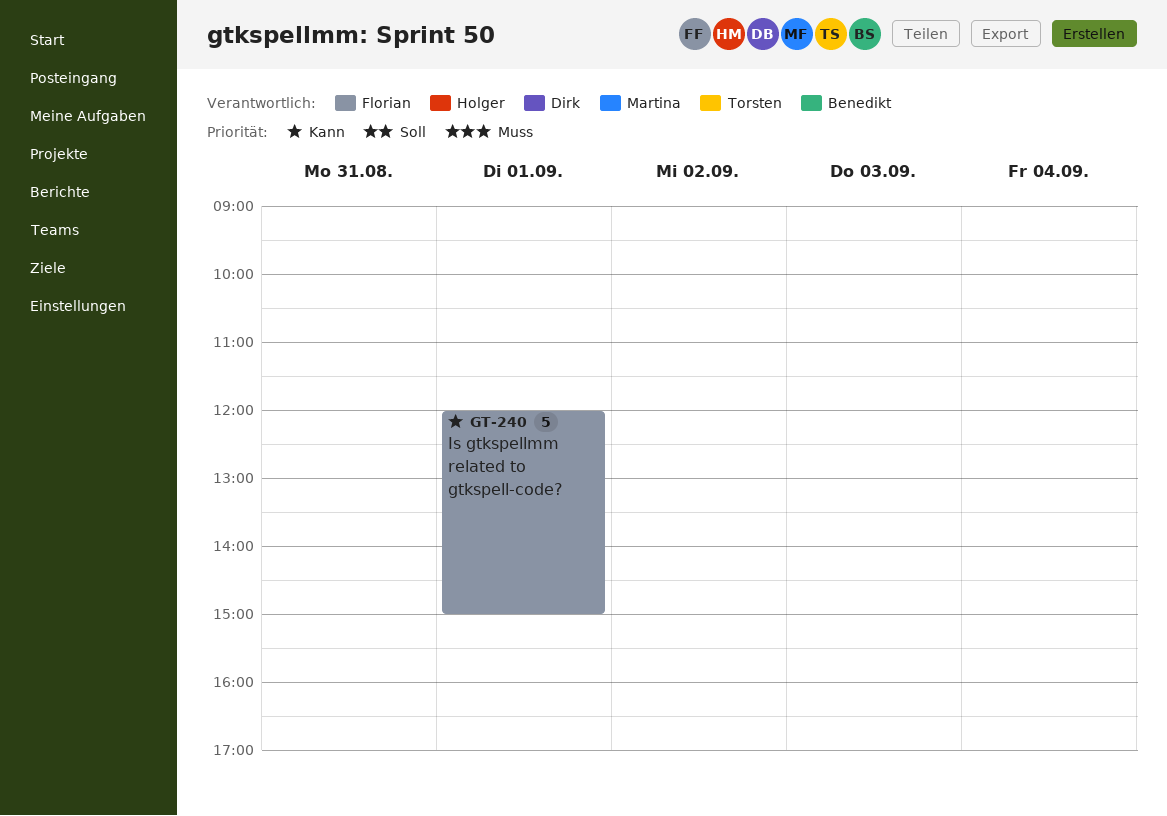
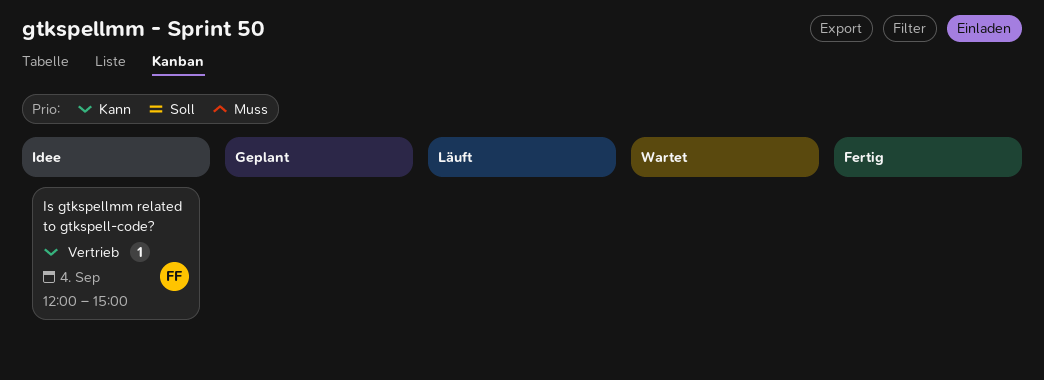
Is gtkspellmm related to gtkspell-code?, estimate: 5 -> 1
Is gtkspellmm related to gtkspell-code?, day: Sep 1 -> Sep 4

